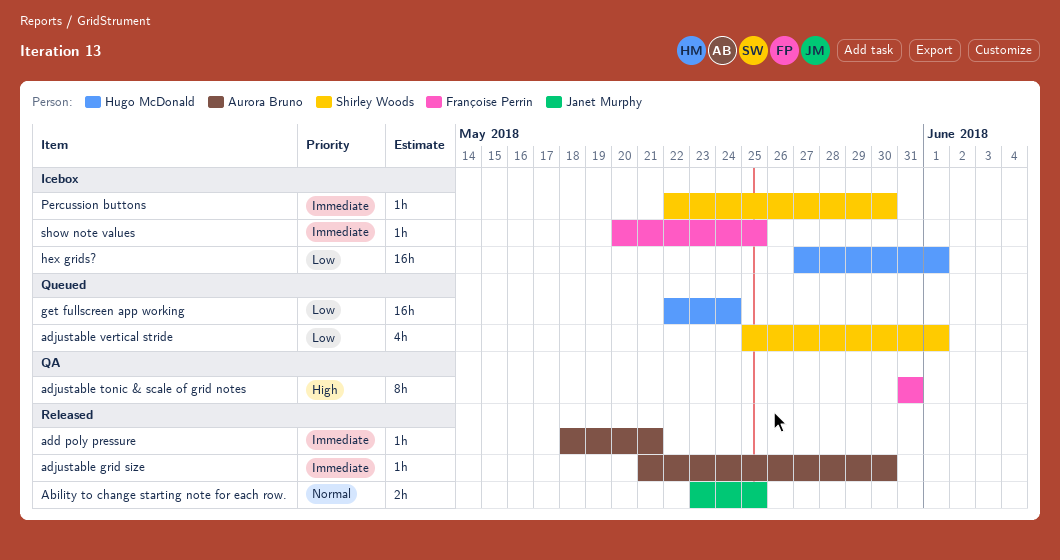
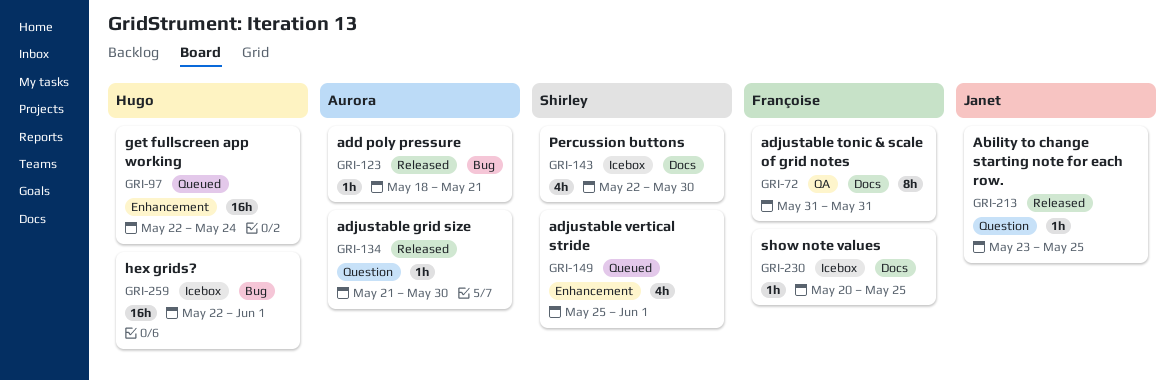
Ability to change starting note for each row., estimate: 2h -> 1h
hex grids?, start: May 27 -> May 22
Percussion buttons, estimate: 1h -> 4h

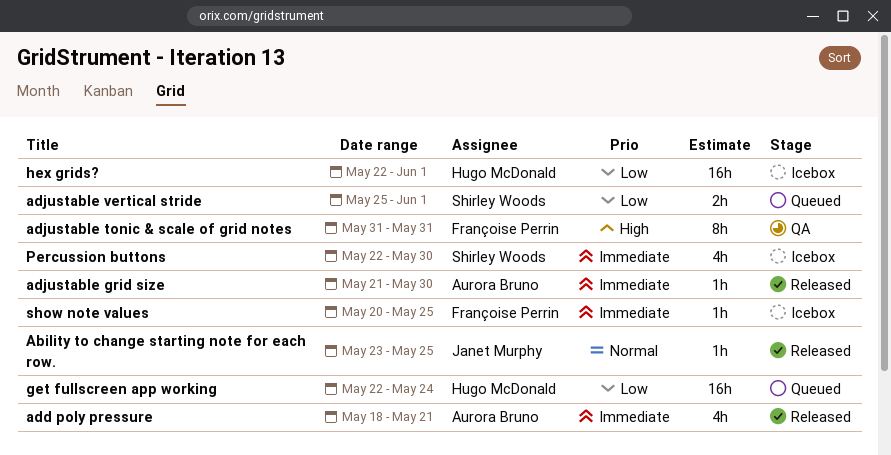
add poly pressure, estimate: 1h -> 4h
adjustable vertical stride, estimate: 4h -> 2h

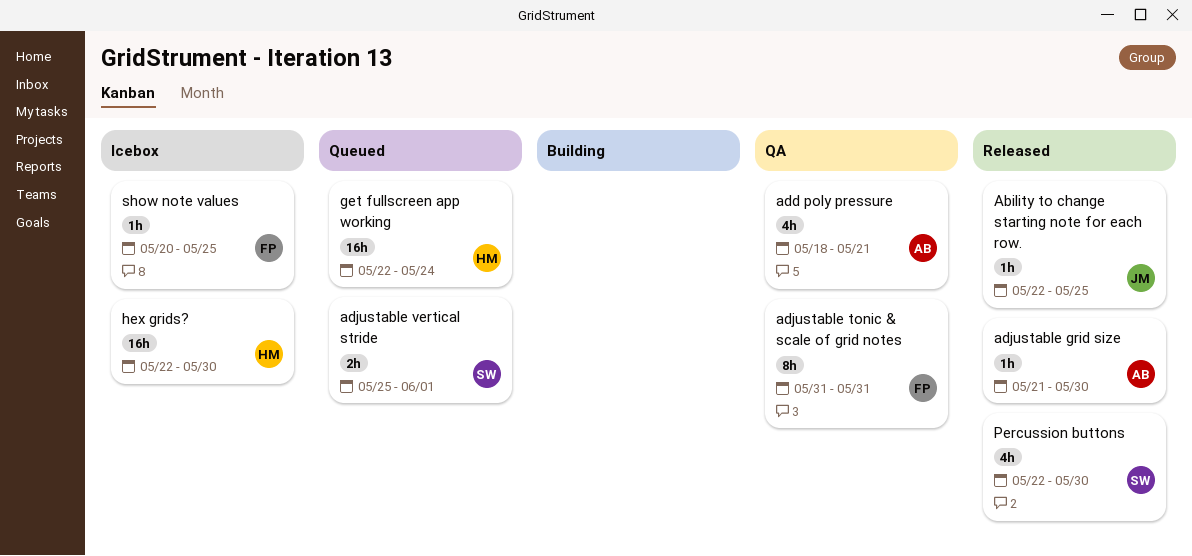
Ability to change starting note for each row., start: May 23 -> May 22
add poly pressure, status: Released -> QA
hex grids?, due: Jun 1 -> May 30
Percussion buttons, status: Icebox -> Released

